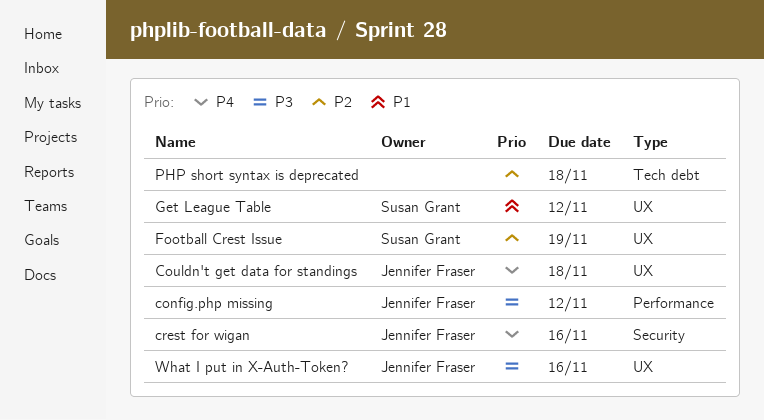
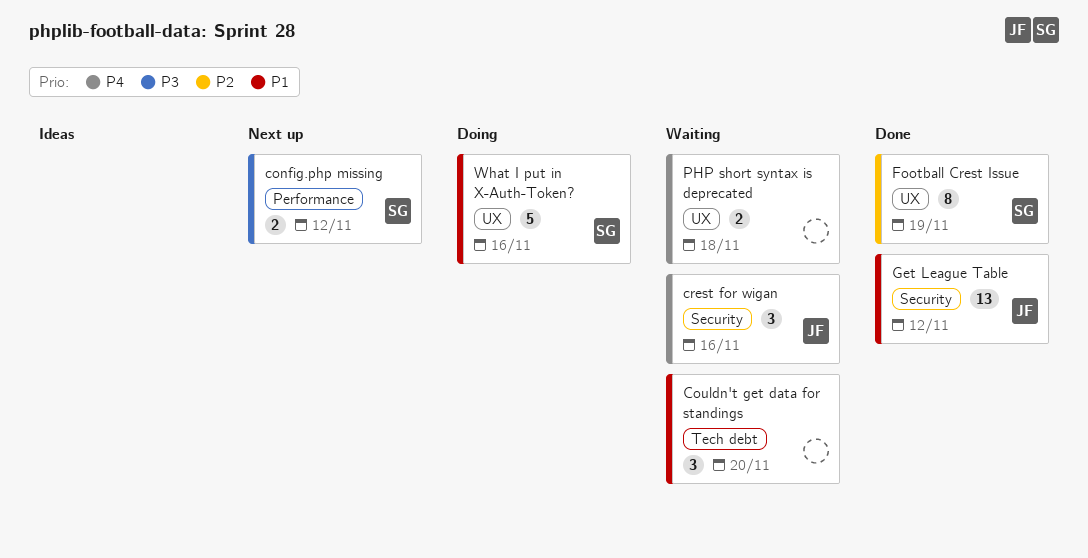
config.php missing, owner: Jennifer Fraser -> Susan Grant
Couldn't get data for standings, owner: Jennifer Fraser -> none
Couldn't get data for standings, priority: P4 -> P1
Couldn't get data for standings, label: UX -> Tech debt
Couldn't get data for standings, due: Nov 18 -> Nov 20
Get League Table, owner: Susan Grant -> Jennifer Fraser
Get League Table, label: UX -> Security
PHP short syntax is deprecated, priority: P2 -> P4
PHP short syntax is deprecated, label: Tech debt -> UX
What I put in X-Auth-Token?, owner: Jennifer Fraser -> Susan Grant
What I put in X-Auth-Token?, priority: P3 -> P1

